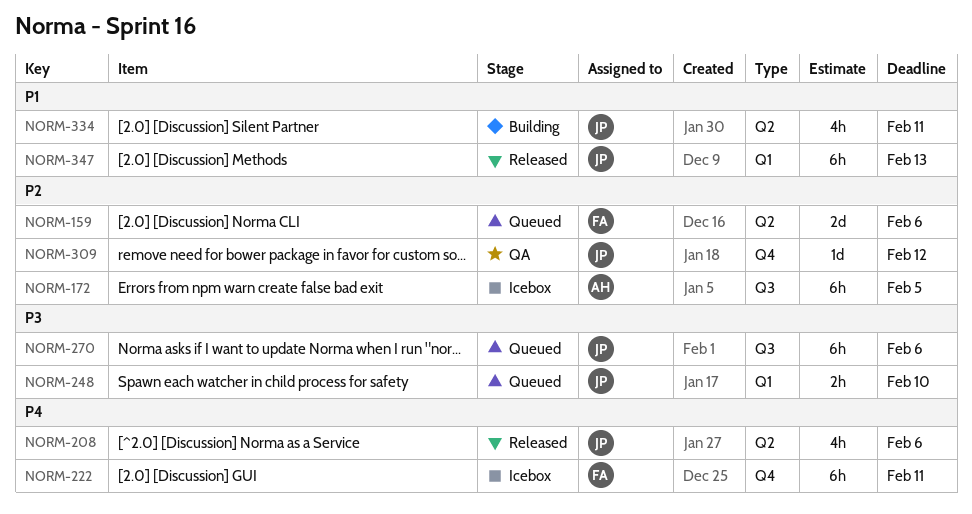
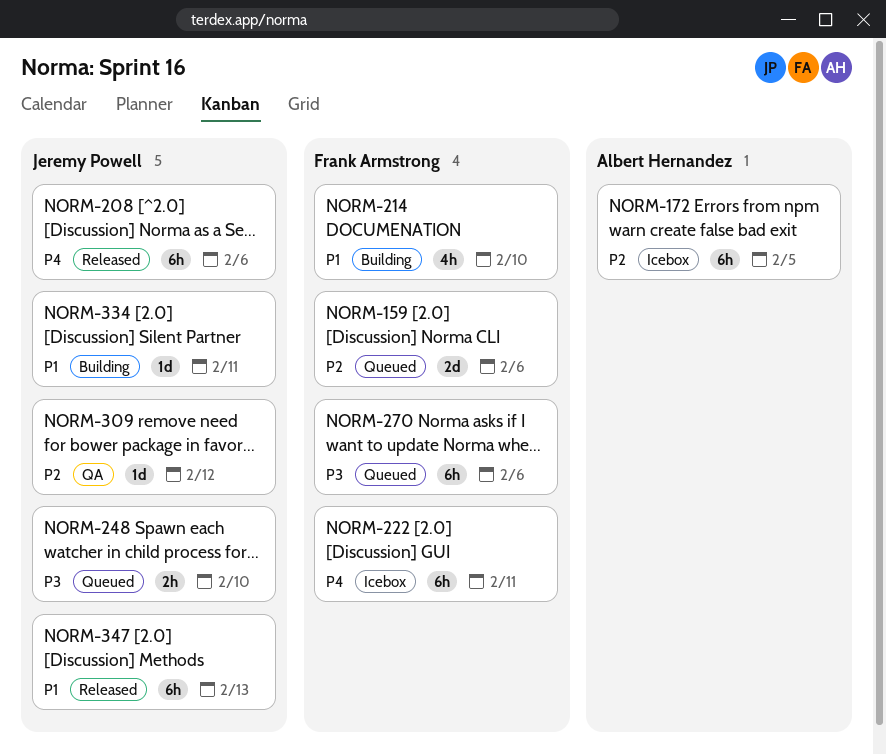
NORM-208, estimate: 4h -> 6h
NORM-214: none -> present
NORM-270, owner: Jeremy Powell -> Frank Armstrong
NORM-334, estimate: 4h -> 1d

